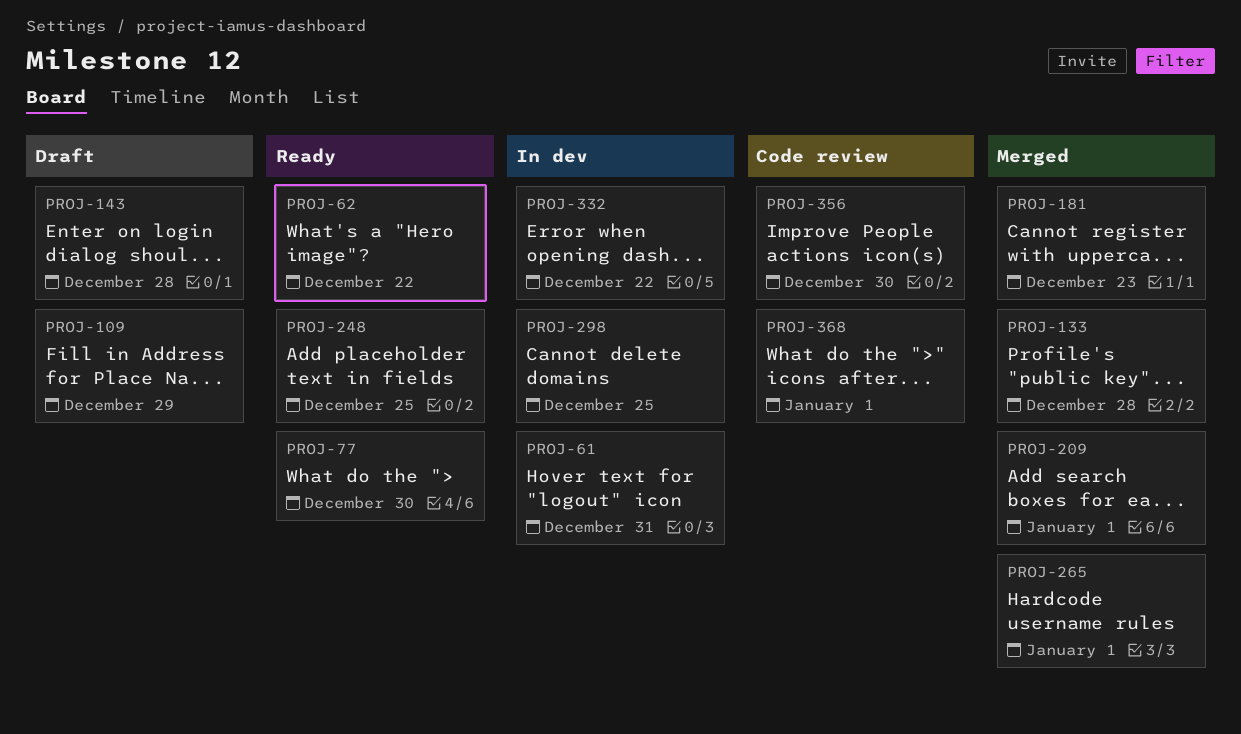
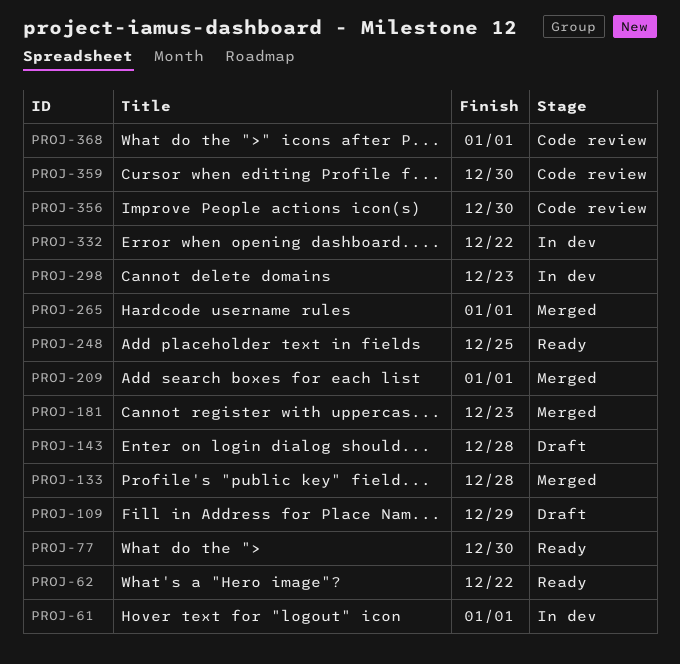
PROJ-61, due: Dec 31 -> Jan 1
PROJ-298, due: Dec 25 -> Dec 23
PROJ-359: none -> present

